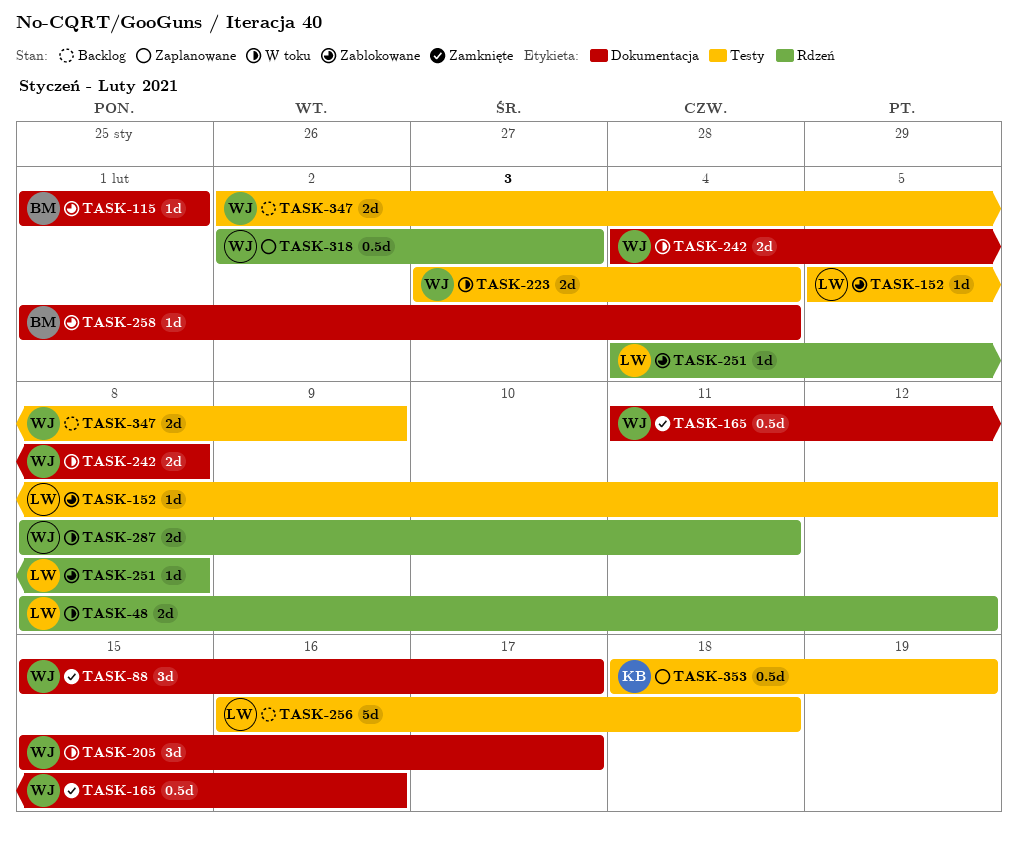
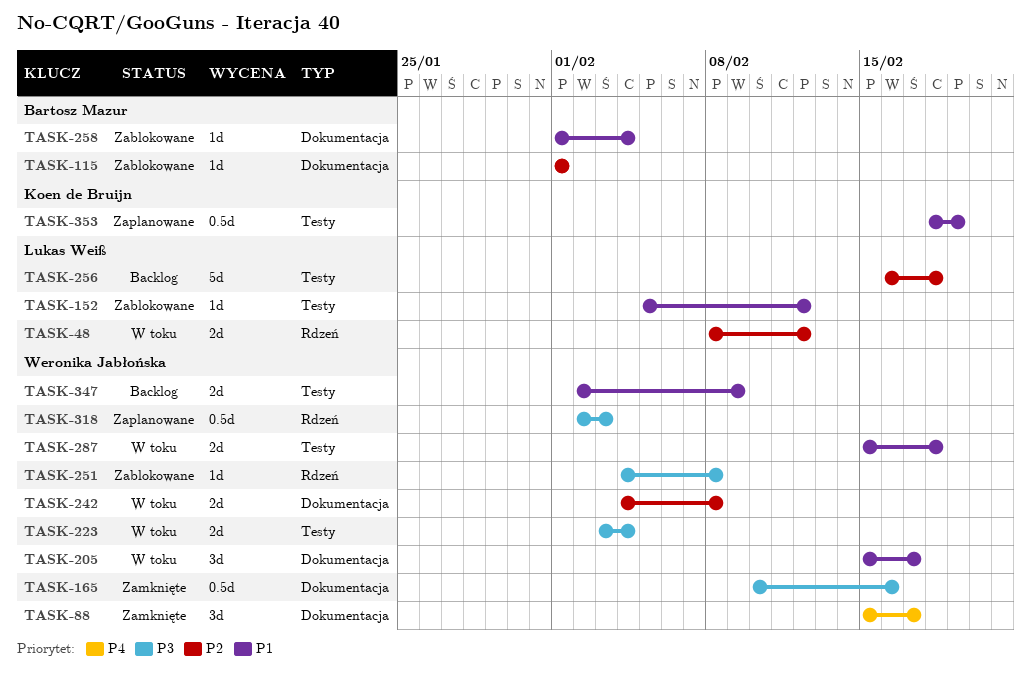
TASK-165, start: Feb 11 -> Feb 10
TASK-251, owner: Lukas Weiß -> Weronika Jabłońska
TASK-287, label: Rdzeń -> Testy
TASK-287, start: Feb 8 -> Feb 15
TASK-287, due: Feb 11 -> Feb 18

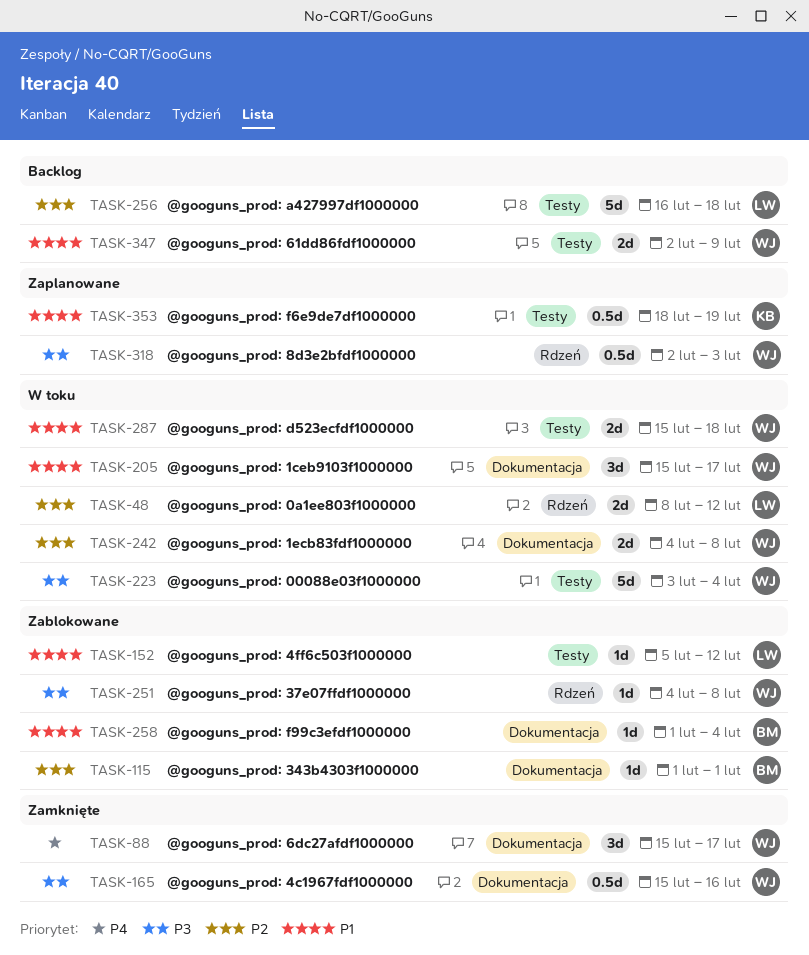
TASK-165, start: Feb 10 -> Feb 15
TASK-223, estimate: 2d -> 5d

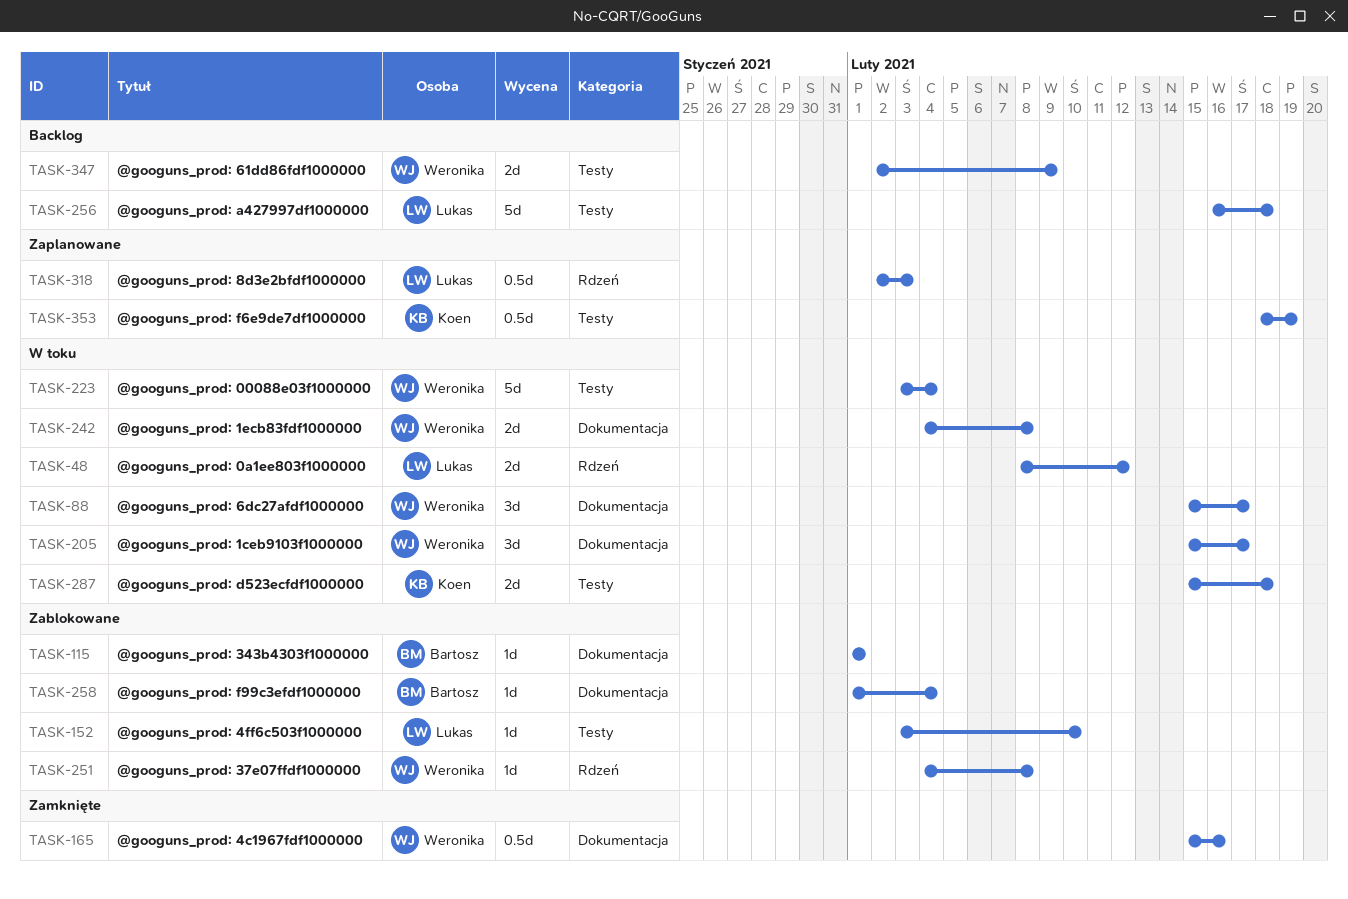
TASK-88, status: Zamknięte -> W toku
TASK-152, start: Feb 5 -> Feb 3
TASK-152, due: Feb 12 -> Feb 10
TASK-287, owner: Weronika -> Koen
TASK-318, owner: Weronika -> Lukas

